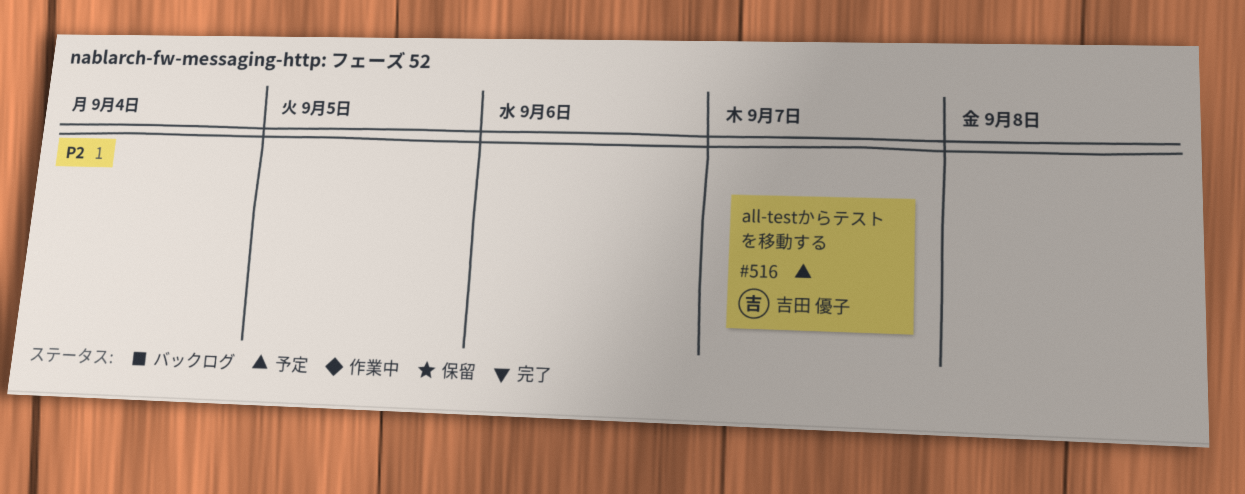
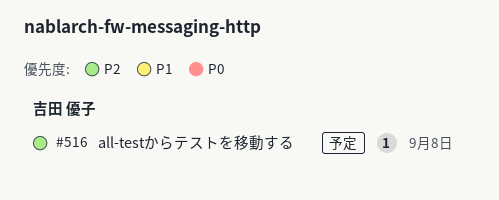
#516, due: Sep 7 -> Sep 8

